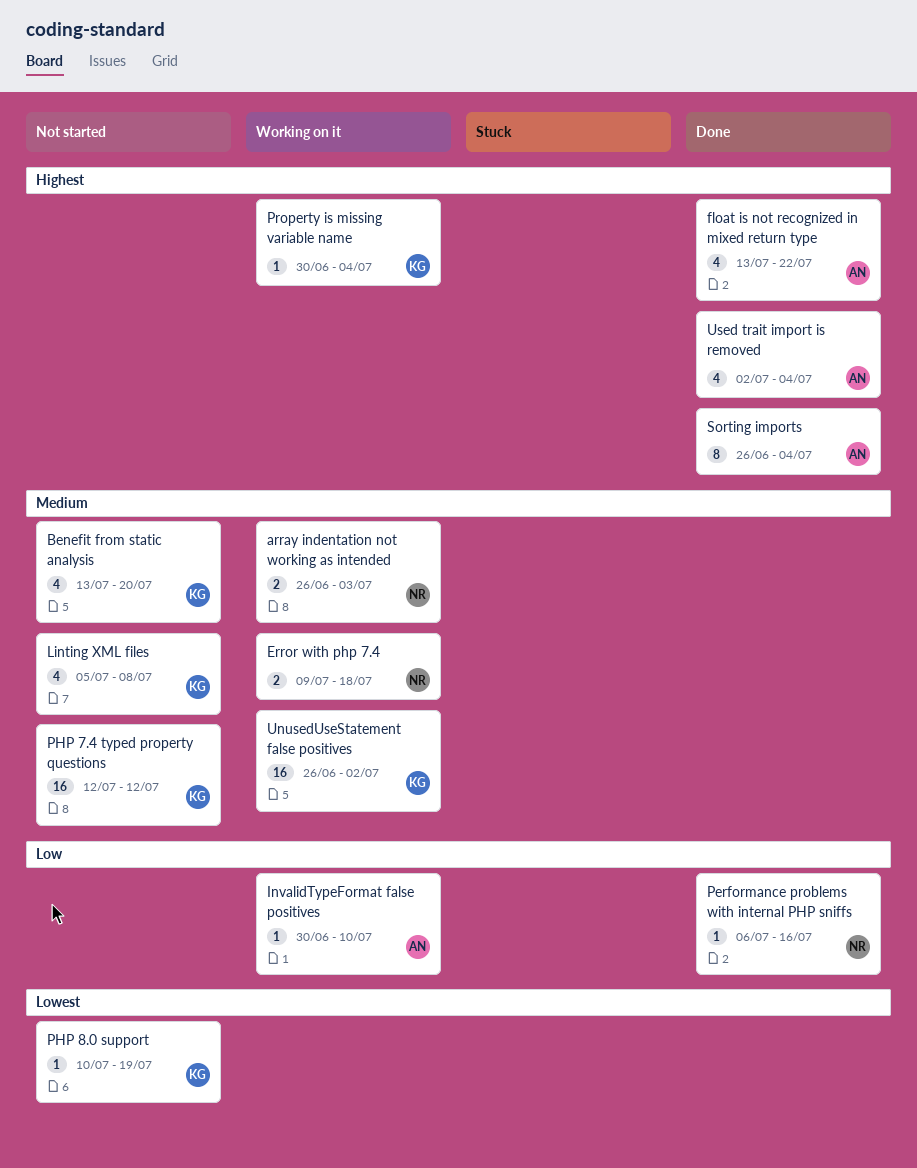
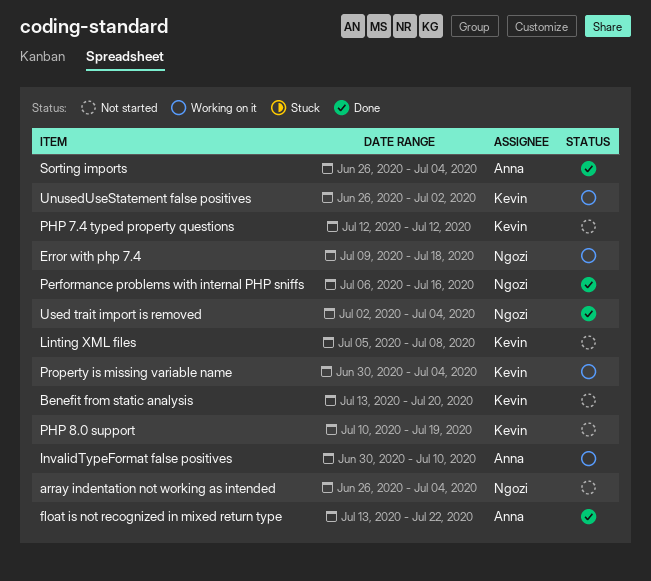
array indentation not working as intended, status: Working on it -> Not started
array indentation not working as intended, due: Jul 3 -> Jul 4
Used trait import is removed, owner: Anna -> Ngozi

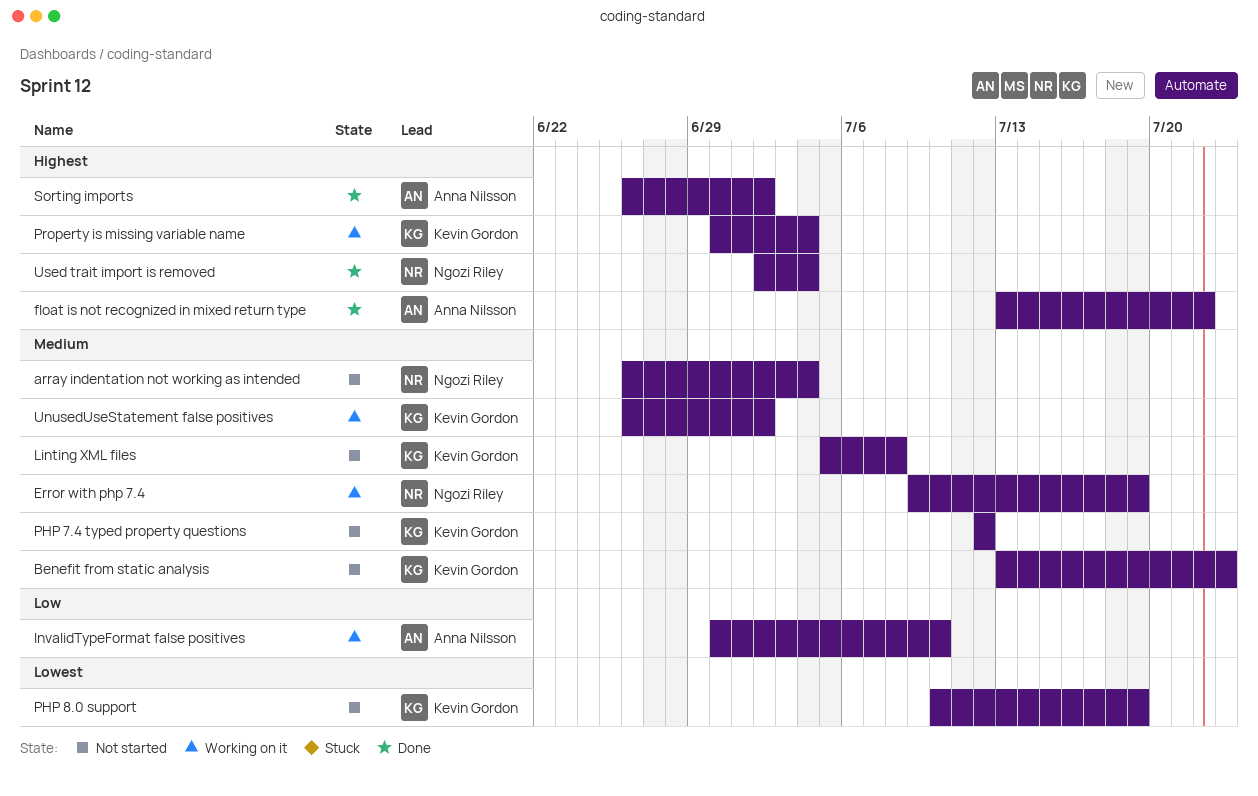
Benefit from static analysis, due: Jul 20 -> Jul 23
Error with php 7.4, due: Jul 18 -> Jul 19
Performance problems with internal PHP sniffs: present -> none
Sorting imports, due: Jul 4 -> Jul 2

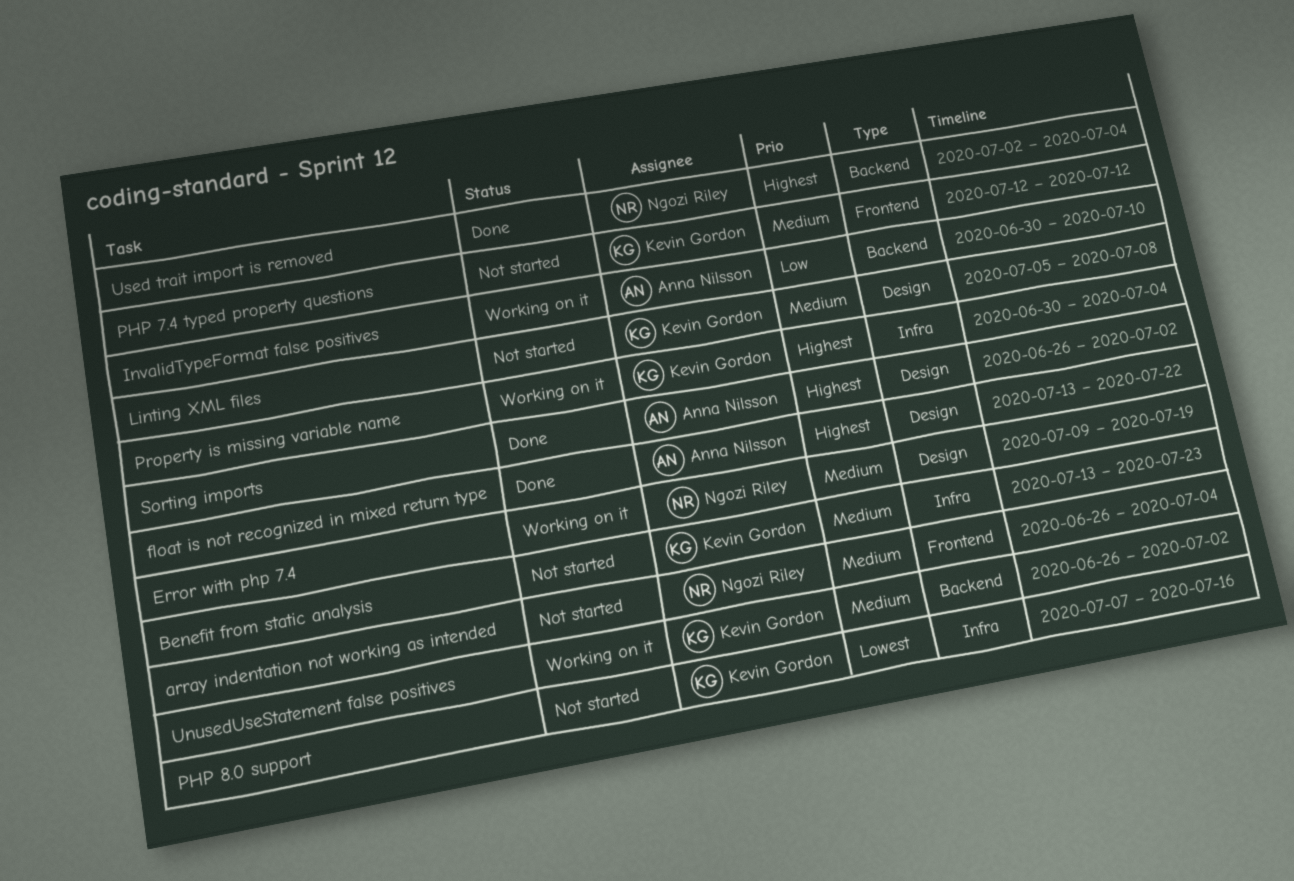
PHP 8.0 support, start: Jul 10 -> Jul 7
PHP 8.0 support, due: Jul 19 -> Jul 16

